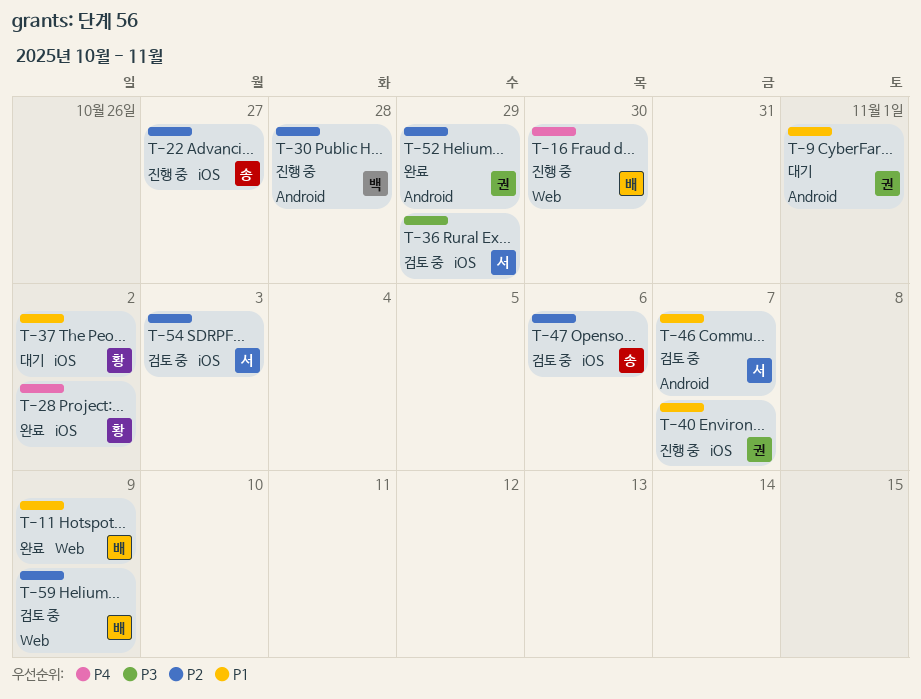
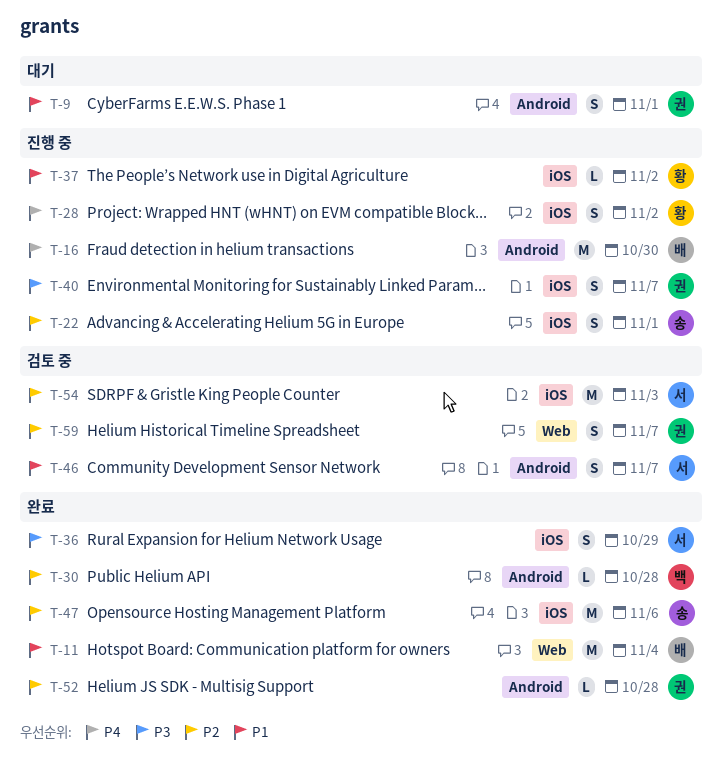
T-11, due: Nov 9 -> Nov 4
T-16, label: Web -> Android
T-22, due: Oct 27 -> Nov 1
T-28, status: 완료 -> 진행 중
T-30, status: 진행 중 -> 완료
T-36, status: 검토 중 -> 완료
T-37, status: 대기 -> 진행 중
T-40, priority: P1 -> P3
T-47, status: 검토 중 -> 완료
T-52, due: Oct 29 -> Oct 28
T-59, owner: 배 -> 권
T-59, due: Nov 9 -> Nov 7

